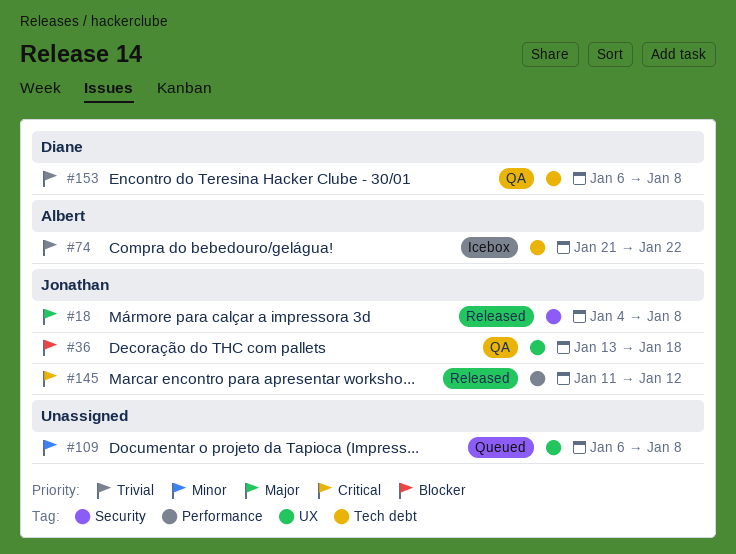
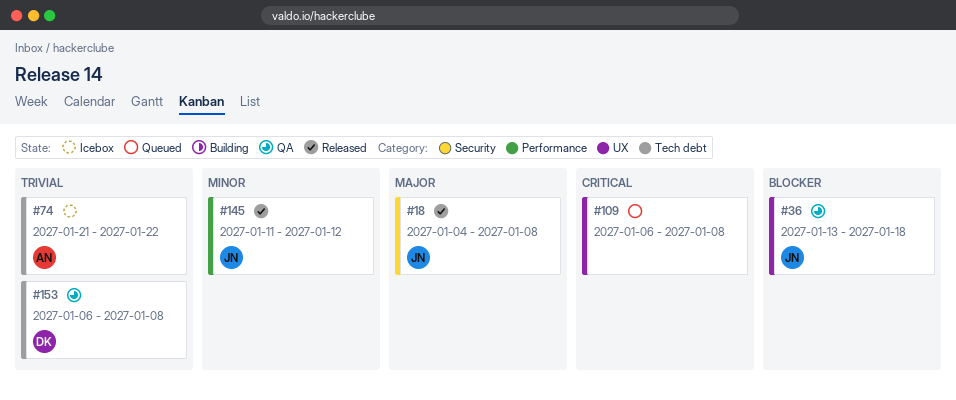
#109, priority: Minor -> Critical
#145, priority: Critical -> Minor

